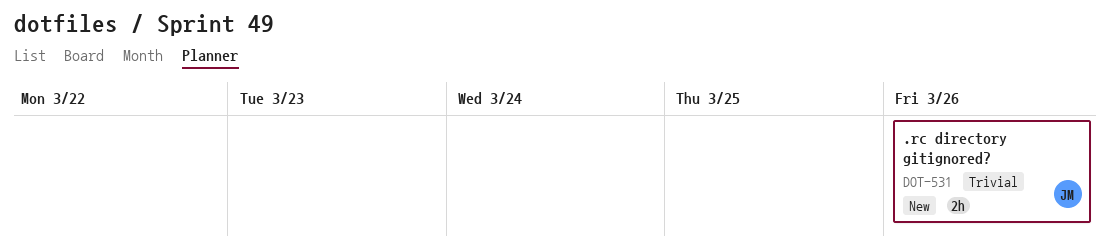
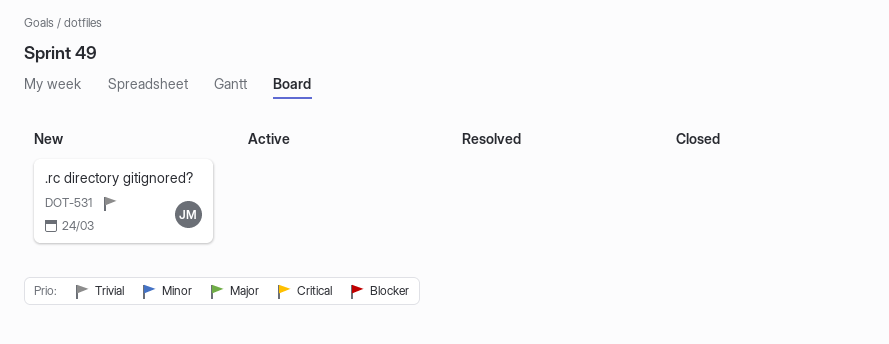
DOT-531, due: Mar 26 -> Mar 24

